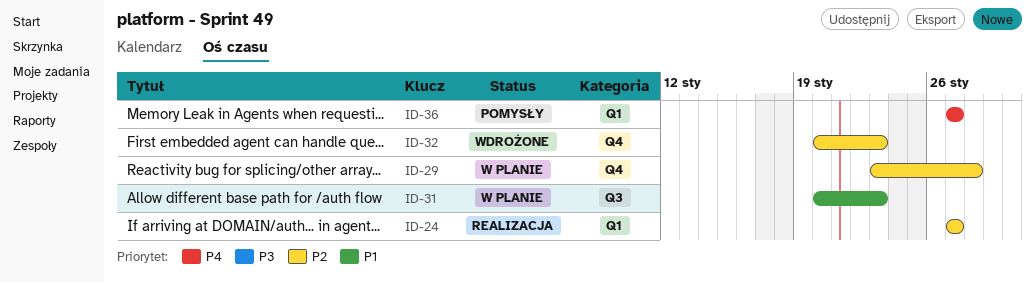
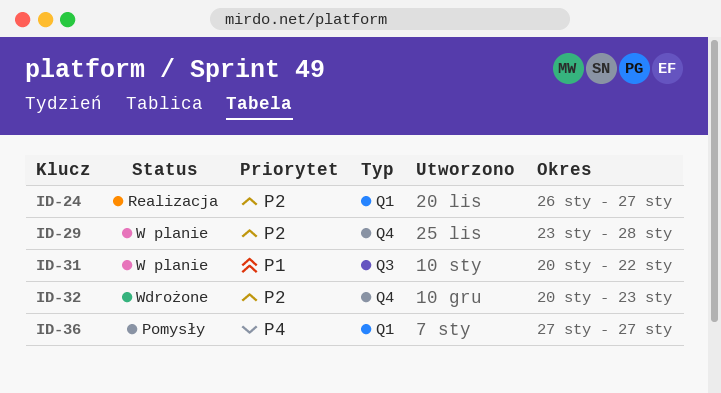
ID-24, start: Jan 27 -> Jan 26
ID-31, due: Jan 23 -> Jan 22

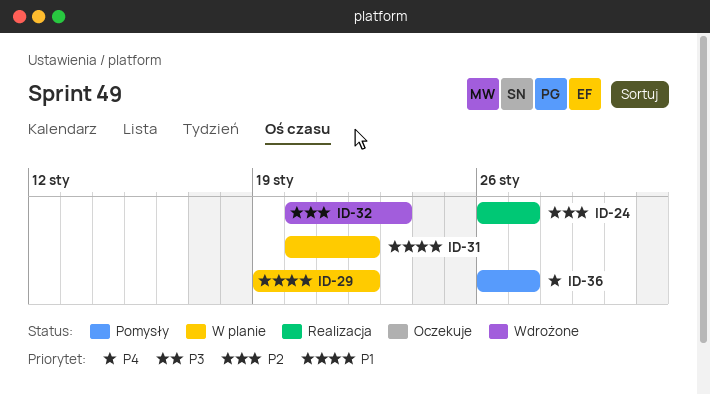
ID-29, priority: P2 -> P1
ID-29, start: Jan 23 -> Jan 19
ID-29, due: Jan 28 -> Jan 22
ID-36, start: Jan 27 -> Jan 26

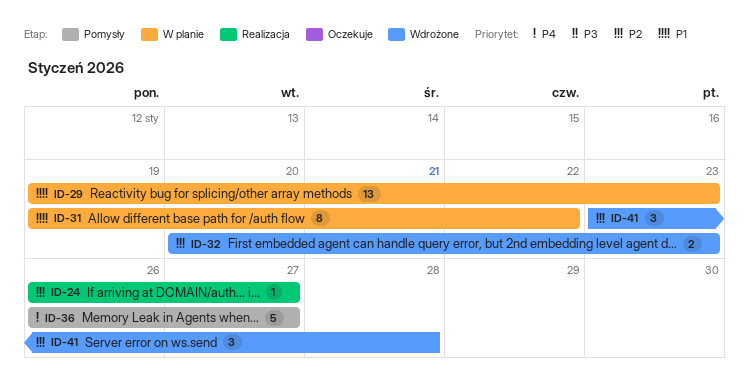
ID-29, due: Jan 22 -> Jan 23
ID-31, start: Jan 20 -> Jan 19
ID-41: none -> present

